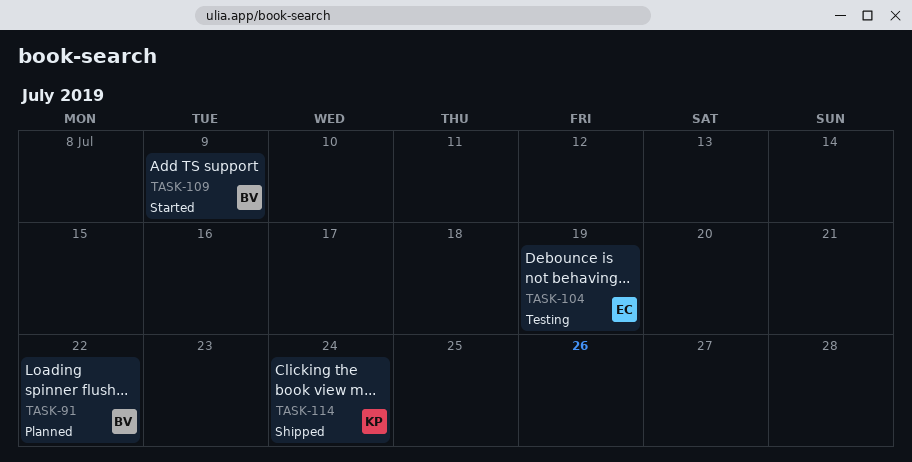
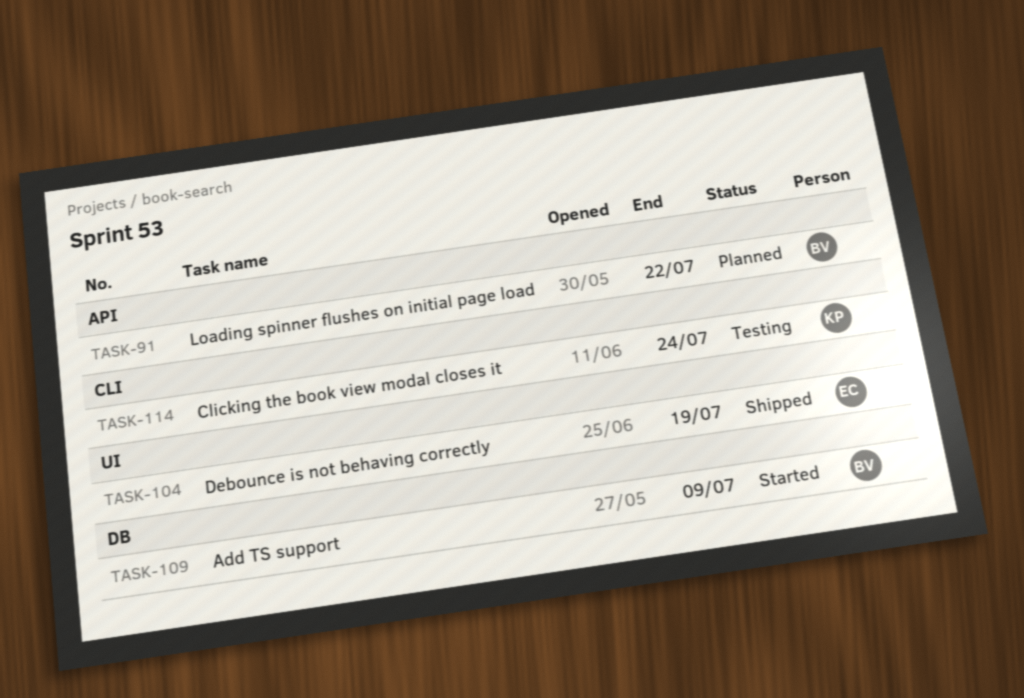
TASK-104, status: Testing -> Shipped
TASK-114, status: Shipped -> Testing

